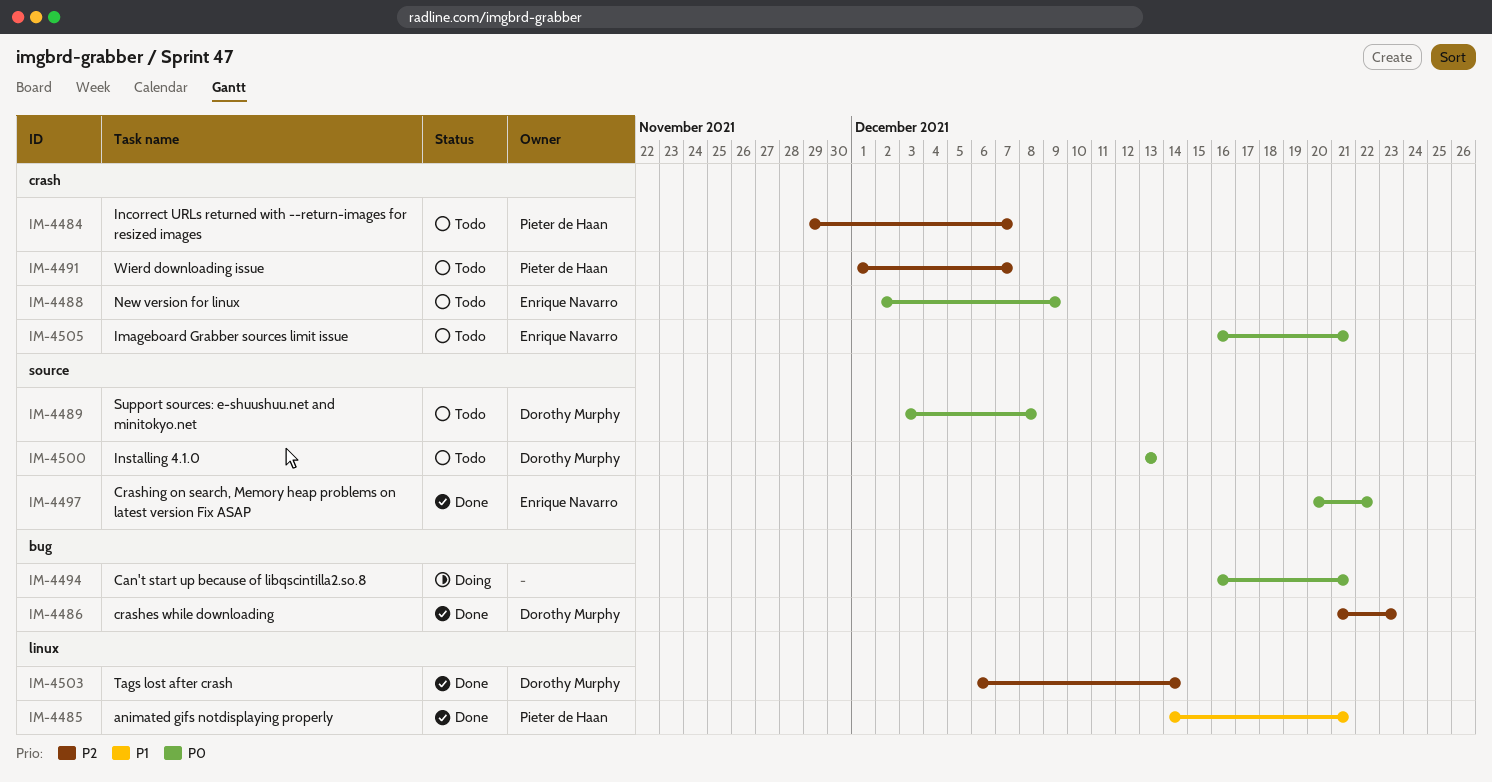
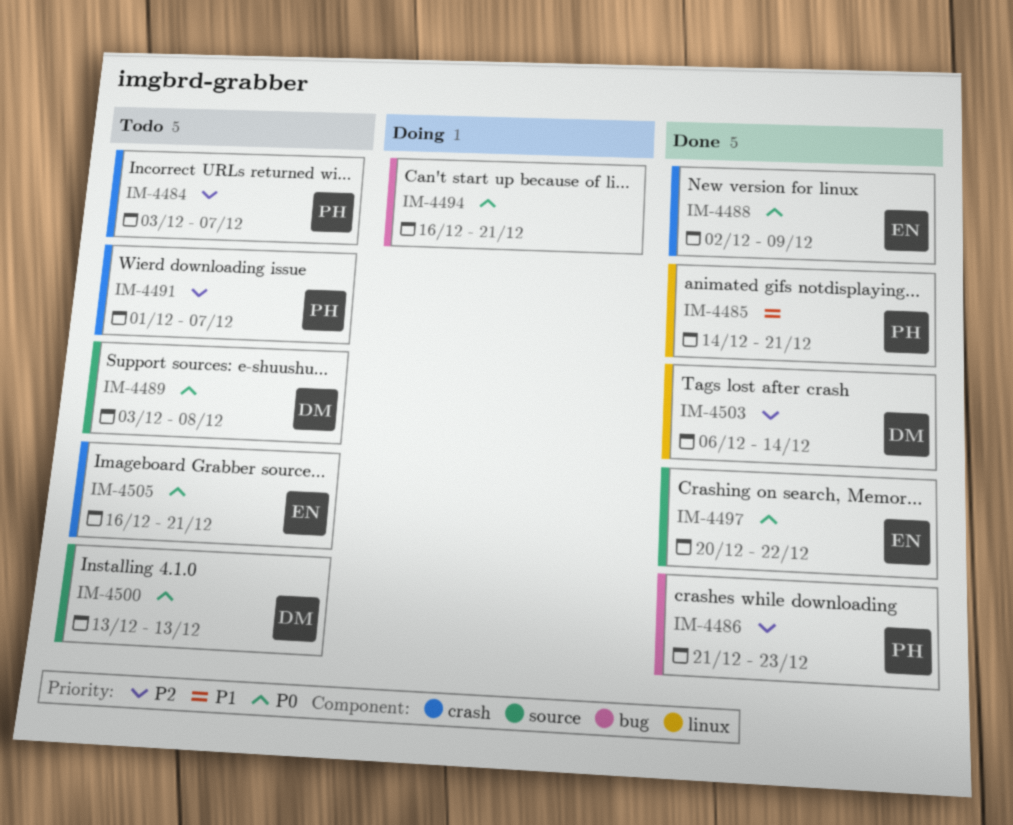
IM-4484, start: Nov 29 -> Dec 3
IM-4486, owner: Dorothy Murphy -> Pieter de Haan
IM-4488, status: Todo -> Done

